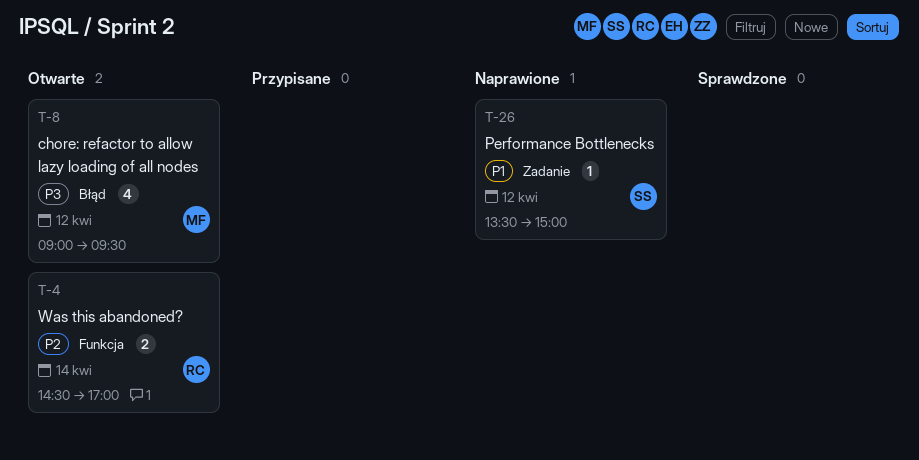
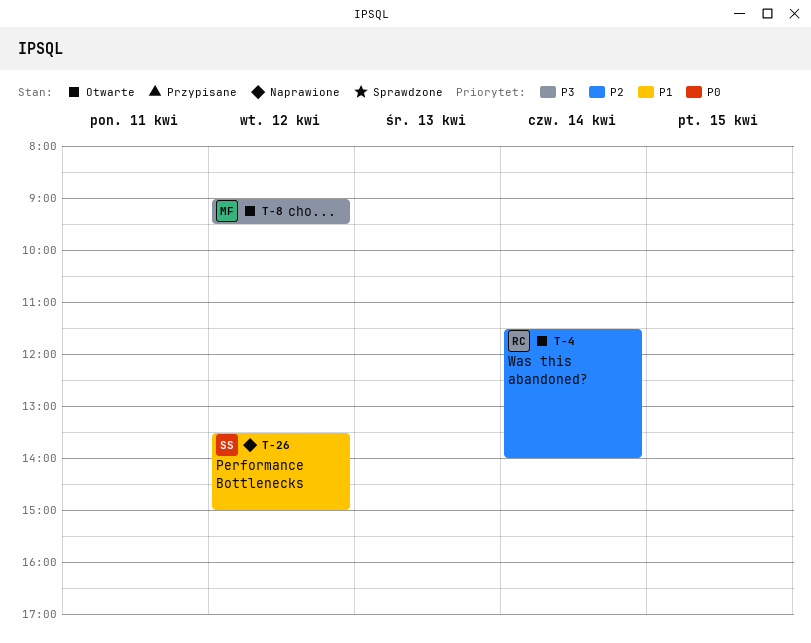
T-4, begins: 14:30 -> 11:30
T-4, ends: 17:00 -> 14:00

